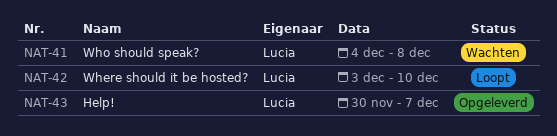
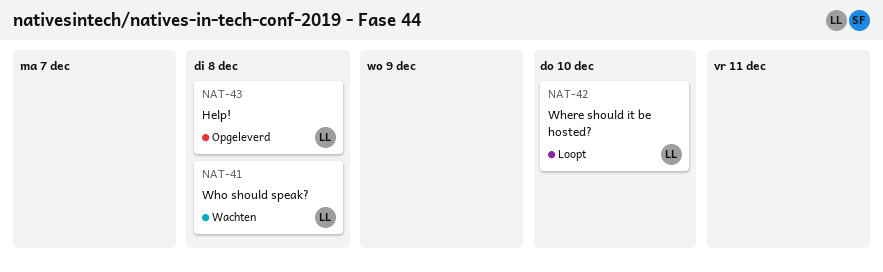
NAT-43, due: Dec 7 -> Dec 8

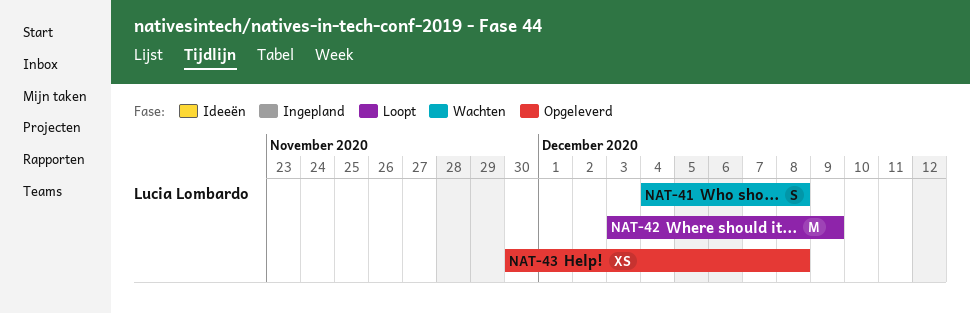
NAT-42, due: Dec 10 -> Dec 9

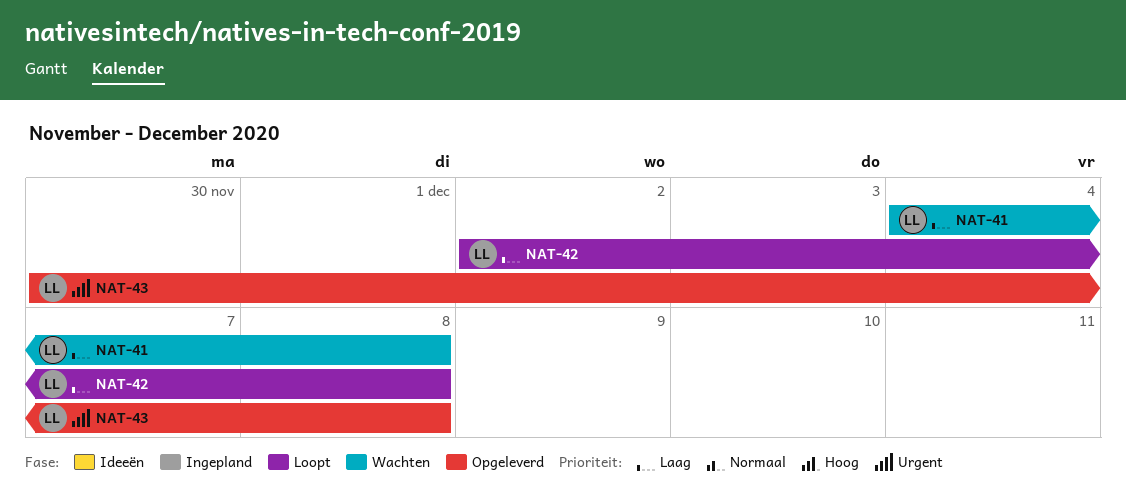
NAT-42, start: Dec 3 -> Dec 2
NAT-42, due: Dec 9 -> Dec 8

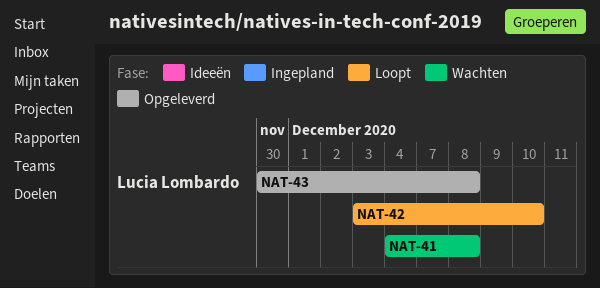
NAT-42, start: Dec 2 -> Dec 3
NAT-42, due: Dec 8 -> Dec 10

